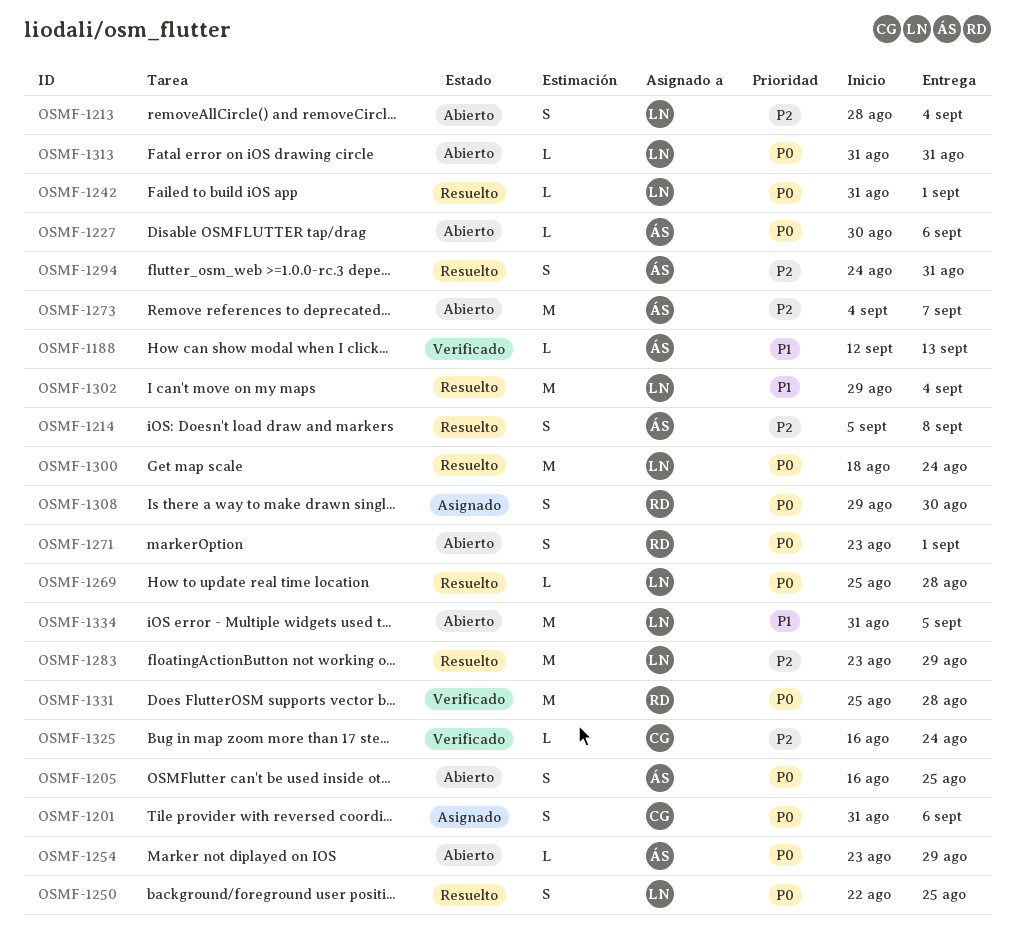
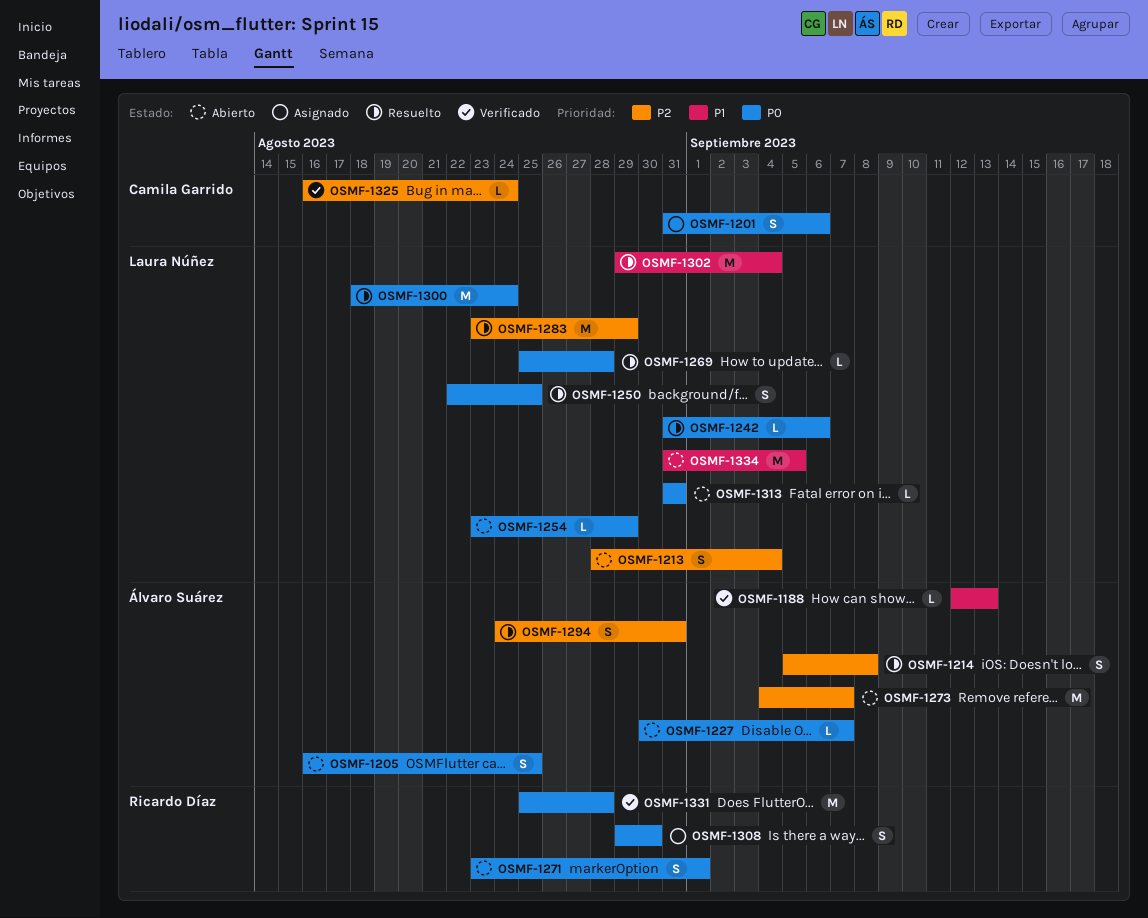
OSMF-1227, due: Sep 6 -> Sep 7
OSMF-1242, due: Sep 1 -> Sep 6
OSMF-1254, owner: Álvaro Suárez -> Laura Núñez

